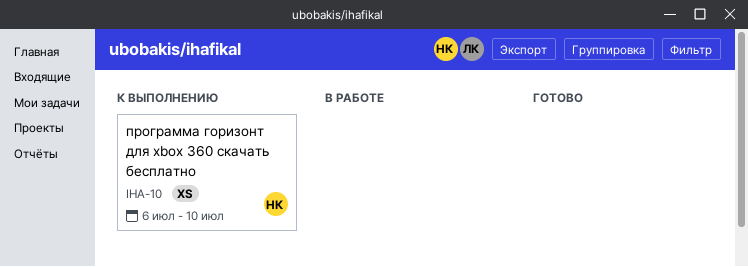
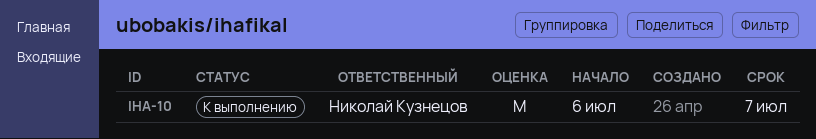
IHA-10, estimate: XS -> M
IHA-10, due: Jul 10 -> Jul 7

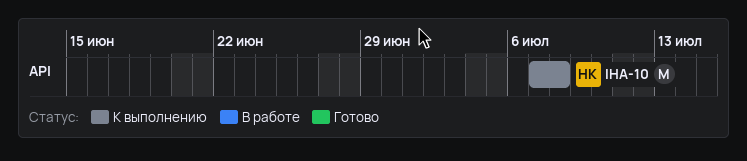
IHA-10, start: Jul 6 -> Jul 7
IHA-10, due: Jul 7 -> Jul 8

